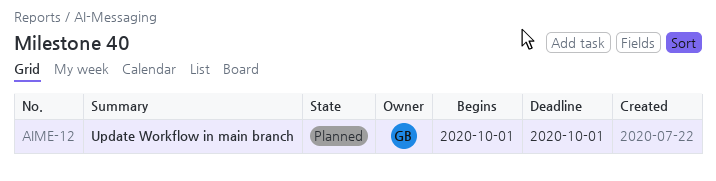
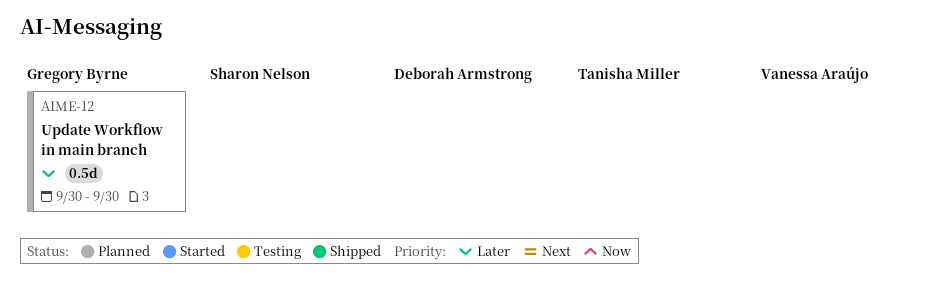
AIME-12, start: Oct 1 -> Sep 30
AIME-12, due: Oct 1 -> Sep 30

